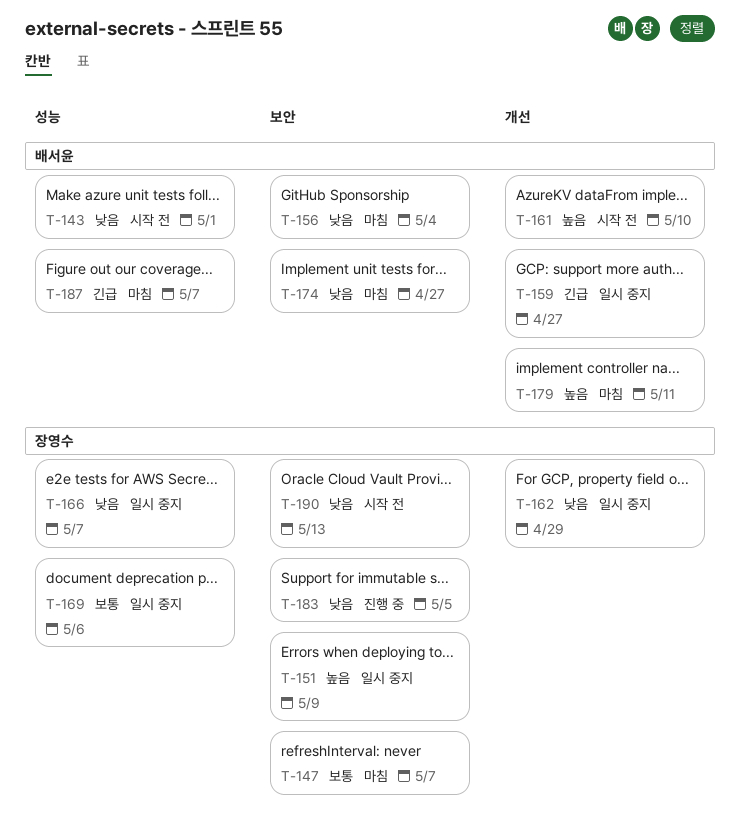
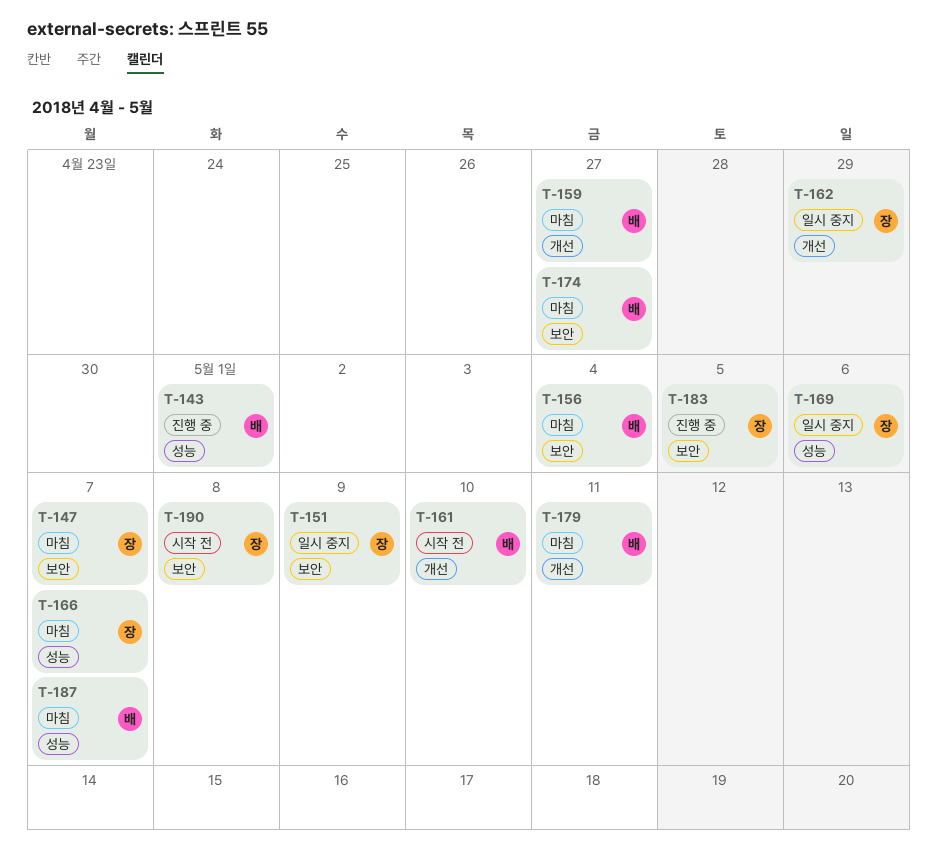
T-143, status: 시작 전 -> 진행 중
T-159, status: 일시 중지 -> 마침
T-166, status: 일시 중지 -> 마침
T-190, due: May 13 -> May 8

